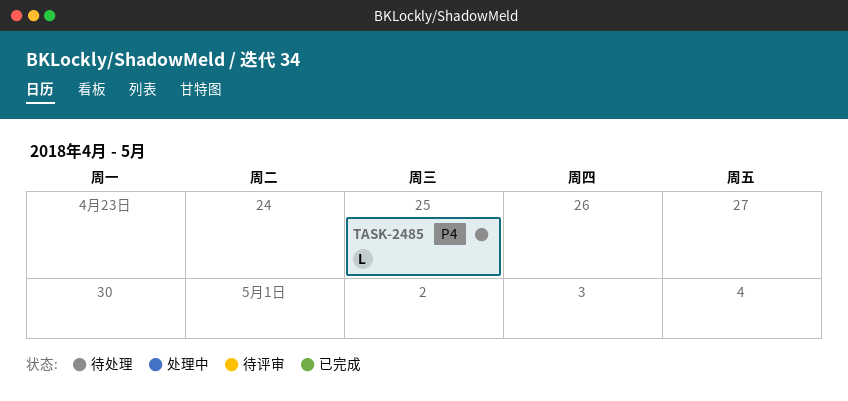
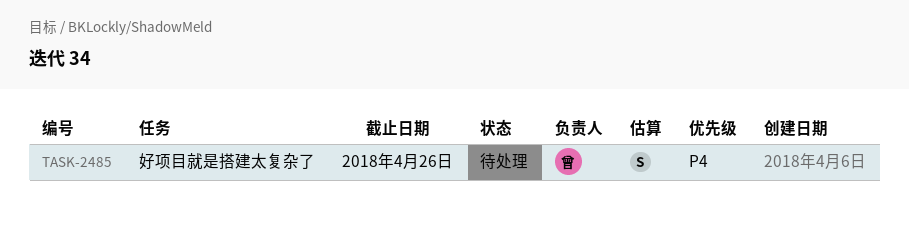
TASK-2485, estimate: L -> S
TASK-2485, due: Apr 25 -> Apr 26

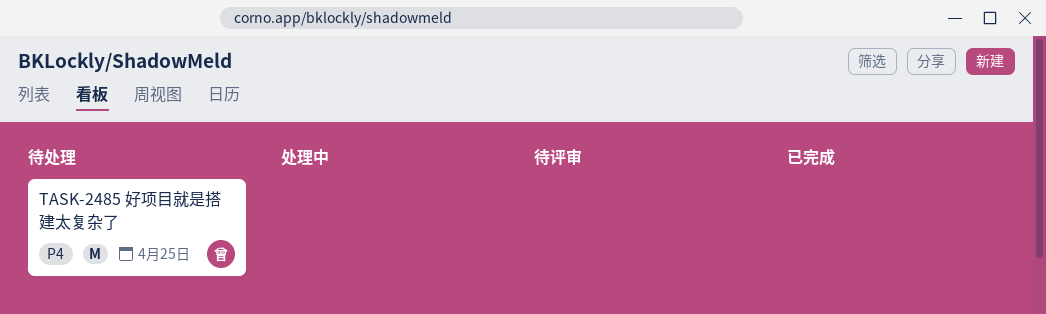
TASK-2485, estimate: S -> M
TASK-2485, due: Apr 26 -> Apr 25

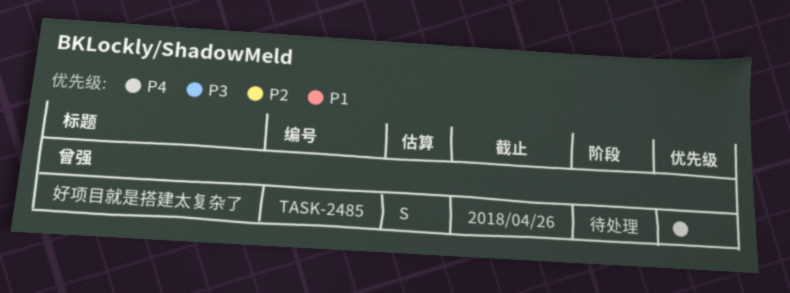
TASK-2485, estimate: M -> S
TASK-2485, due: Apr 25 -> Apr 26

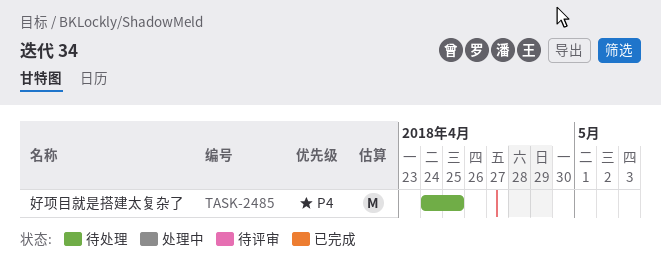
TASK-2485, estimate: S -> M
TASK-2485, due: Apr 26 -> Apr 25

